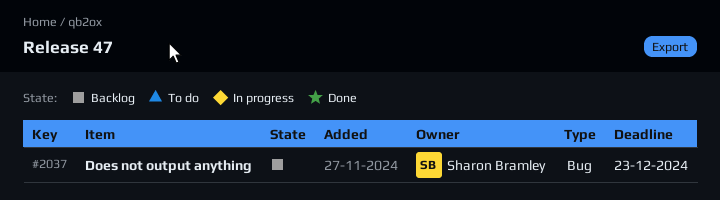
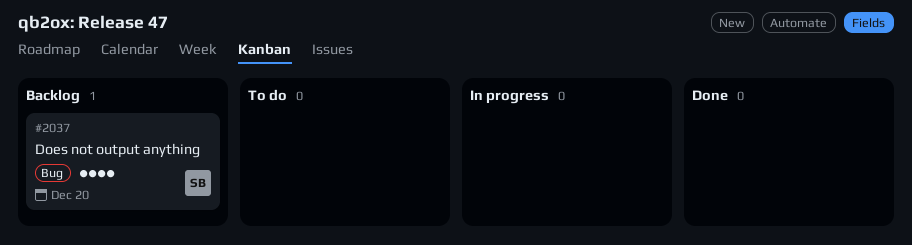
#2037, due: Dec 23 -> Dec 20

